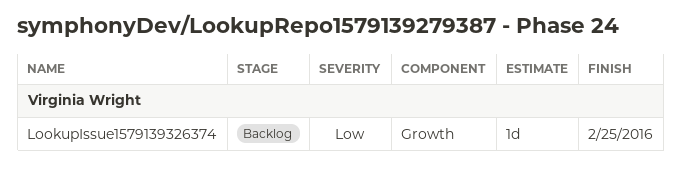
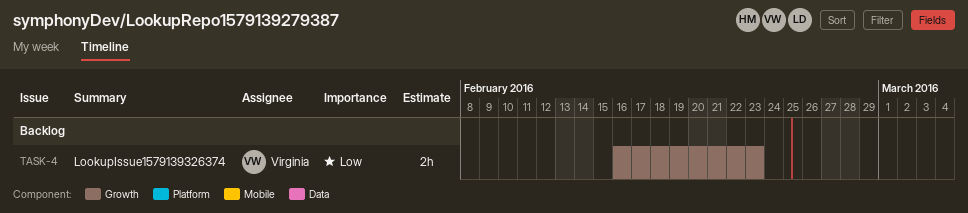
LookupIssue1579139326374, estimate: 1d -> 2h
LookupIssue1579139326374, due: Feb 25 -> Feb 23

